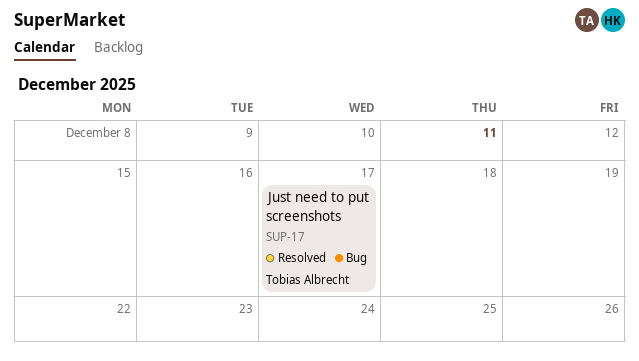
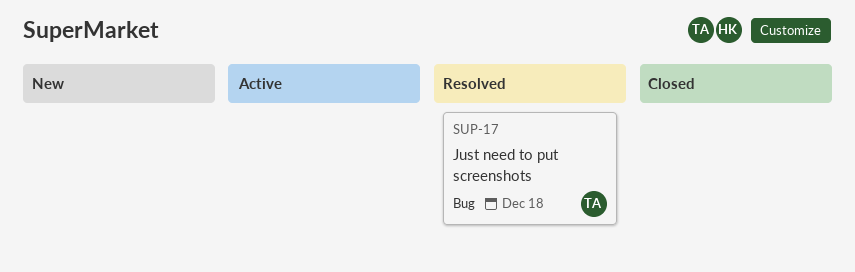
SUP-17, due: Dec 17 -> Dec 18

